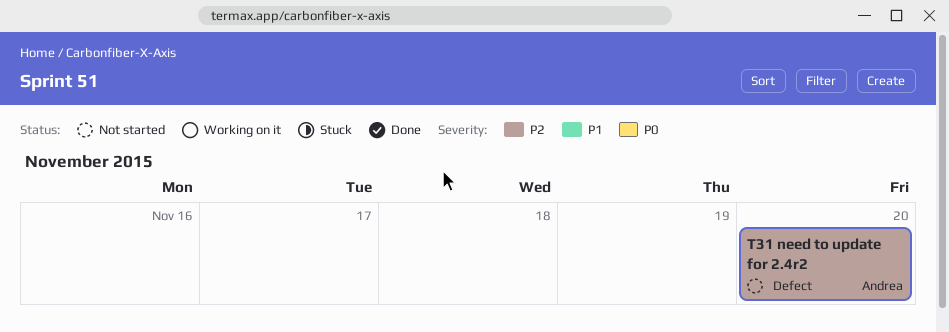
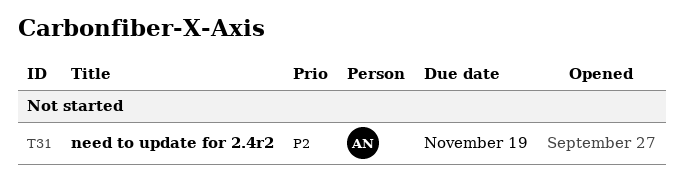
T31, due: Nov 20 -> Nov 19

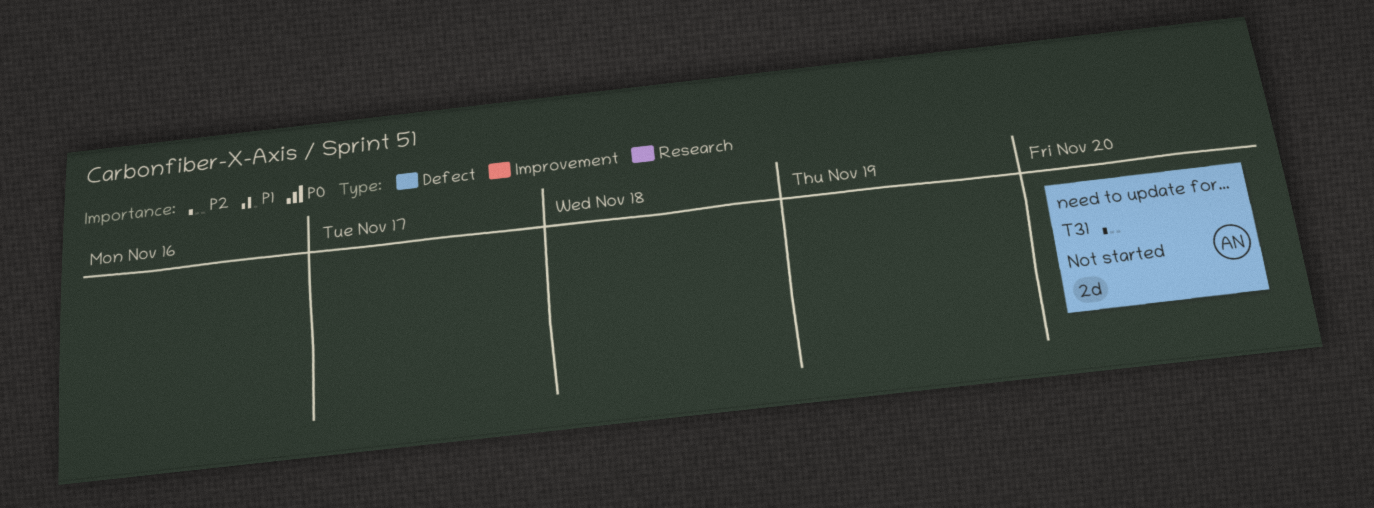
T31, due: Nov 19 -> Nov 20

